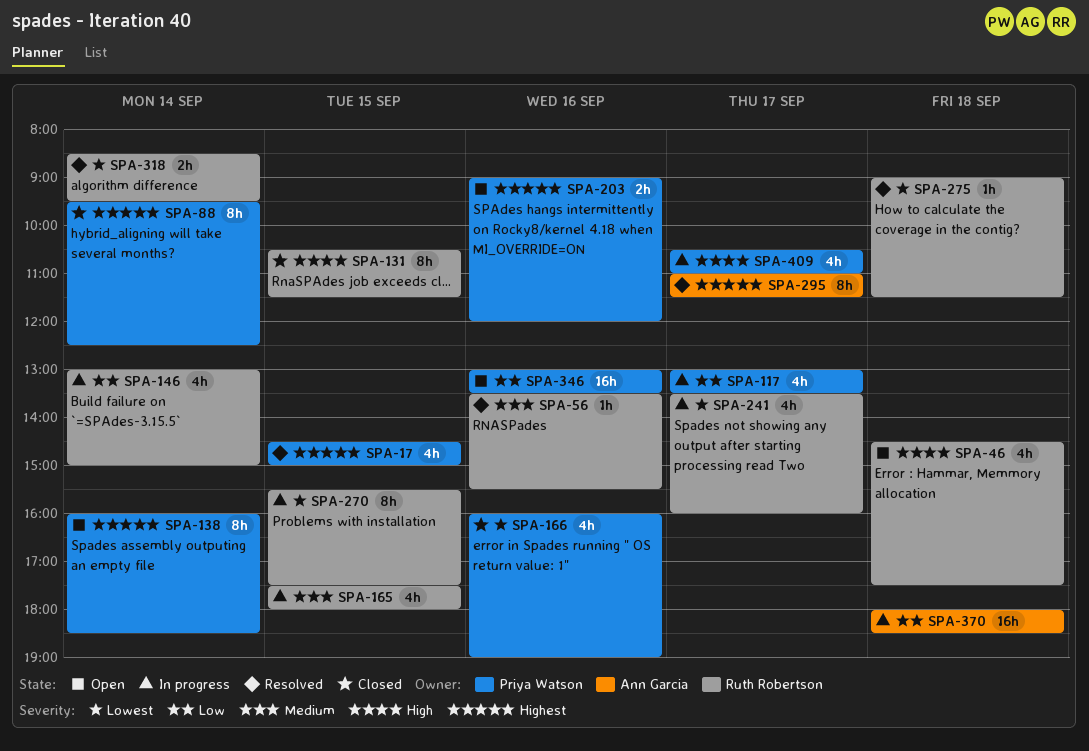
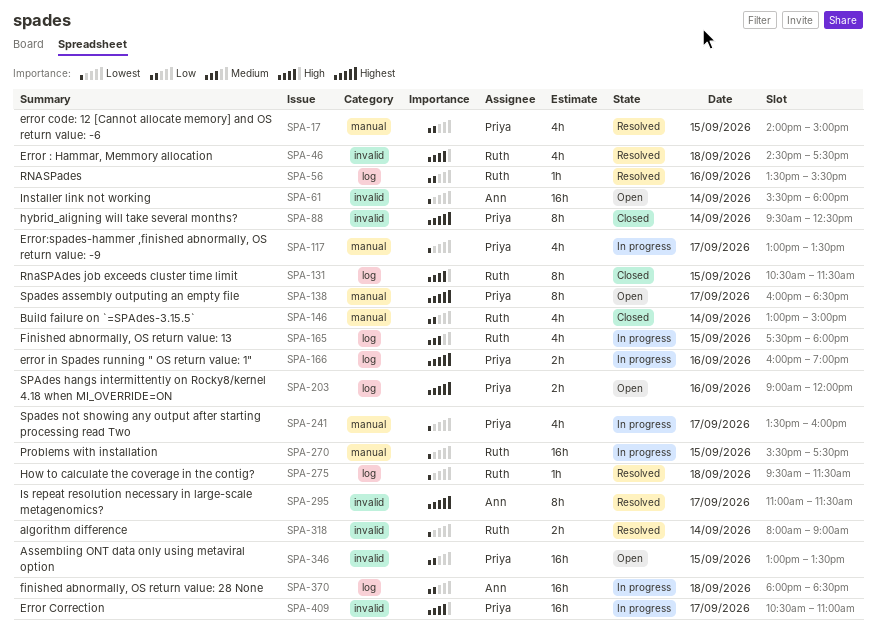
SPA-17, priority: Highest -> Low
SPA-17, begins: 14:30 -> 14:00
SPA-46, status: Open -> Resolved
SPA-56, priority: Medium -> Low
SPA-61: none -> present
SPA-117, priority: Low -> Lowest
SPA-138, day: Sep 14 -> Sep 17
SPA-146, status: In progress -> Closed
SPA-166, status: Closed -> In progress
SPA-166, priority: Lowest -> Highest
SPA-166, estimate: 4h -> 2h
SPA-241, owner: Ruth Robertson -> Priya Watson
SPA-270, estimate: 8h -> 16h
SPA-275, begins: 09:00 -> 09:30
SPA-318, begins: 08:30 -> 08:00
SPA-318, ends: 09:30 -> 09:00
SPA-346, day: Sep 16 -> Sep 15
SPA-409, estimate: 4h -> 16h

